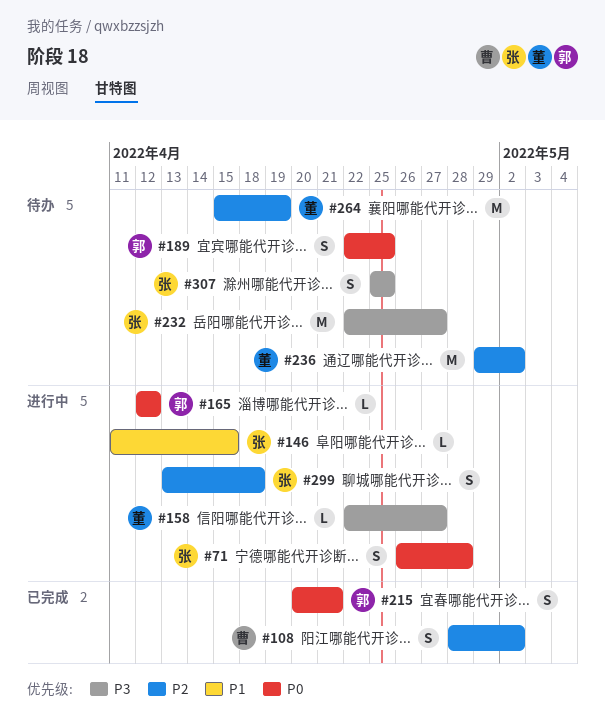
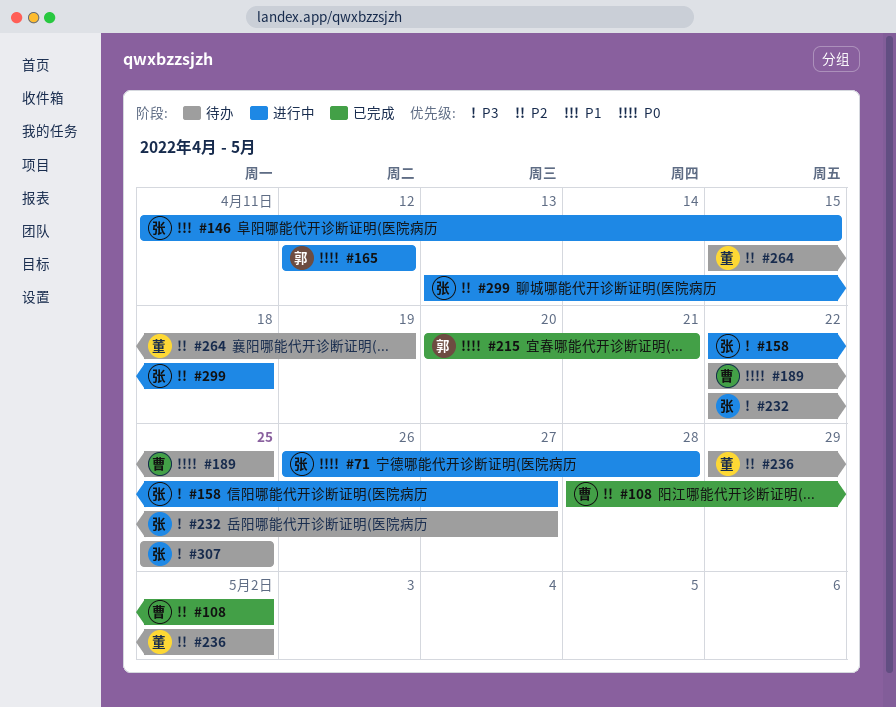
#158, owner: 董 -> 张
#189, owner: 郭 -> 曹

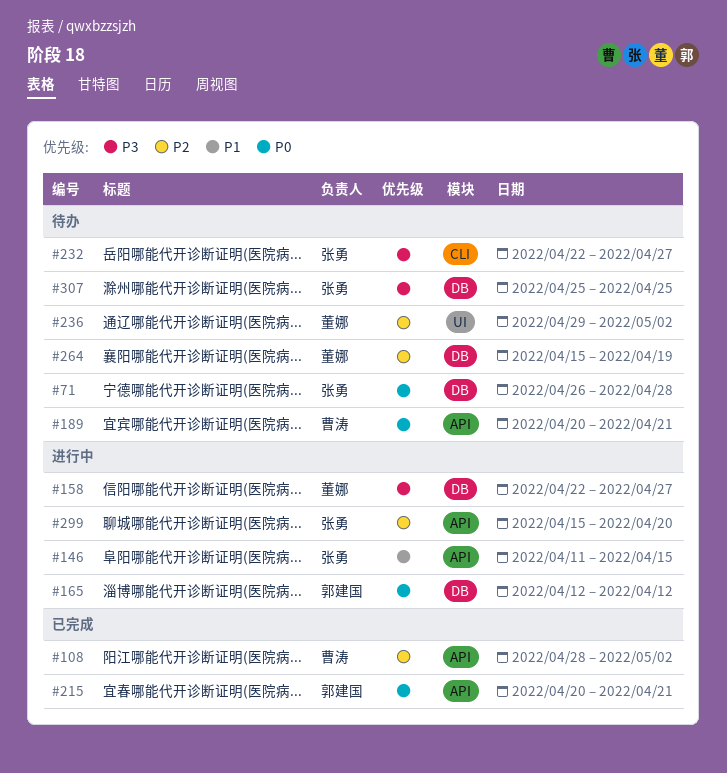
#71, status: 进行中 -> 待办
#158, owner: 张勇 -> 董娜
#189, start: Apr 22 -> Apr 20
#189, due: Apr 25 -> Apr 21
#299, start: Apr 13 -> Apr 15
#299, due: Apr 18 -> Apr 20

